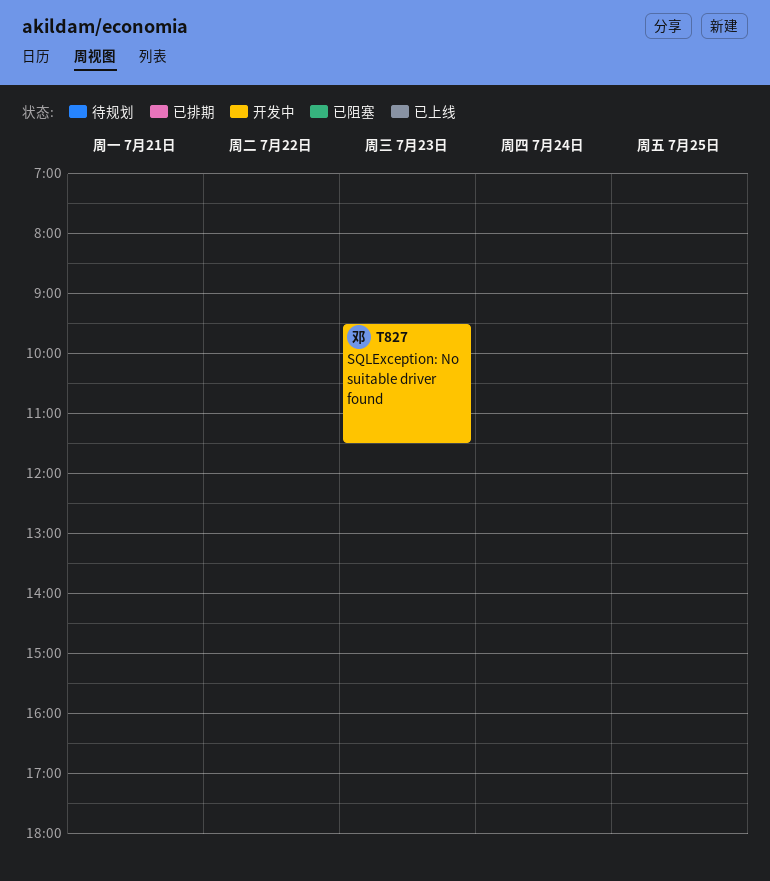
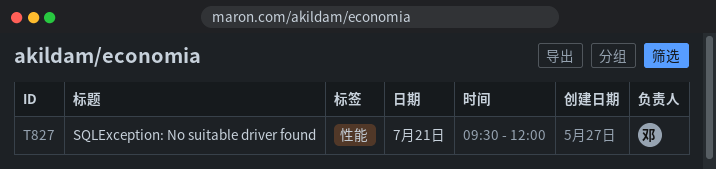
T827, day: Jul 23 -> Jul 21
T827, ends: 11:30 -> 12:00

